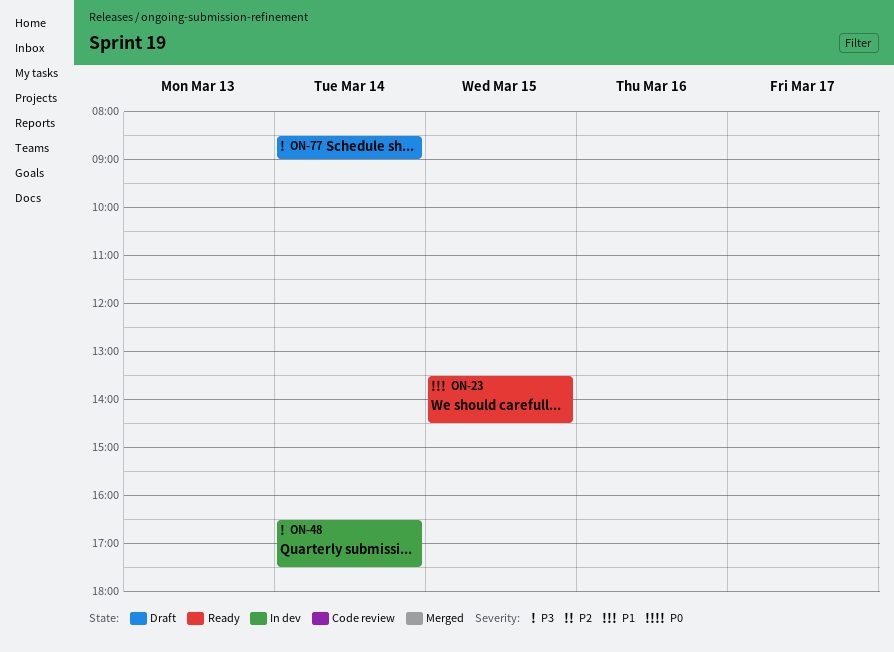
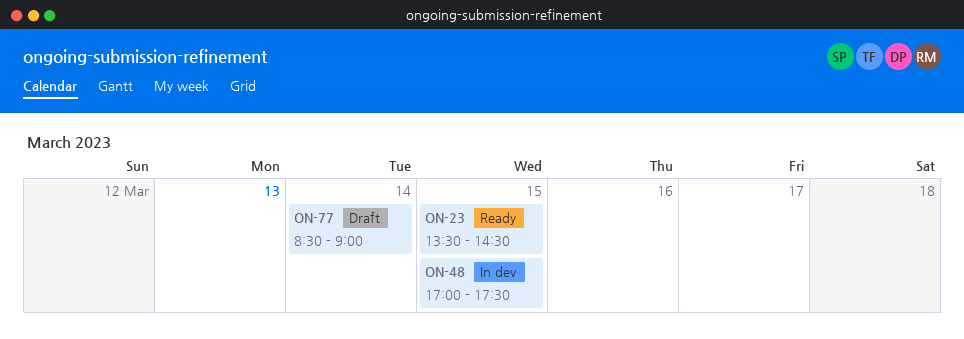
ON-48, day: Mar 14 -> Mar 15
ON-48, begins: 16:30 -> 17:00

